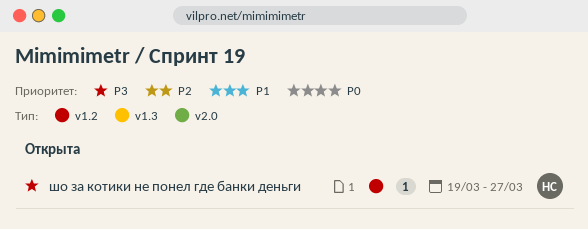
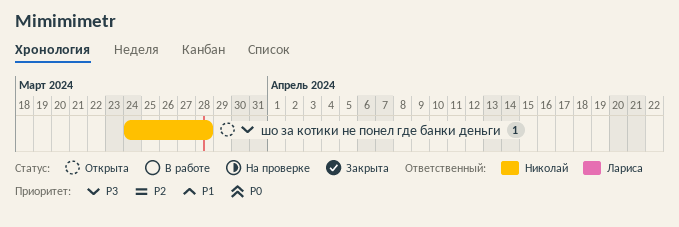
шо за котики не понел где банки деньги, start: Mar 19 -> Mar 24
шо за котики не понел где банки деньги, due: Mar 27 -> Mar 28

